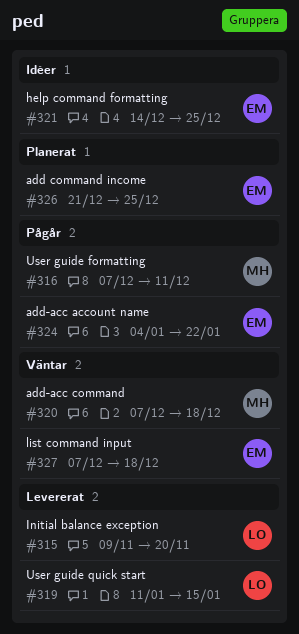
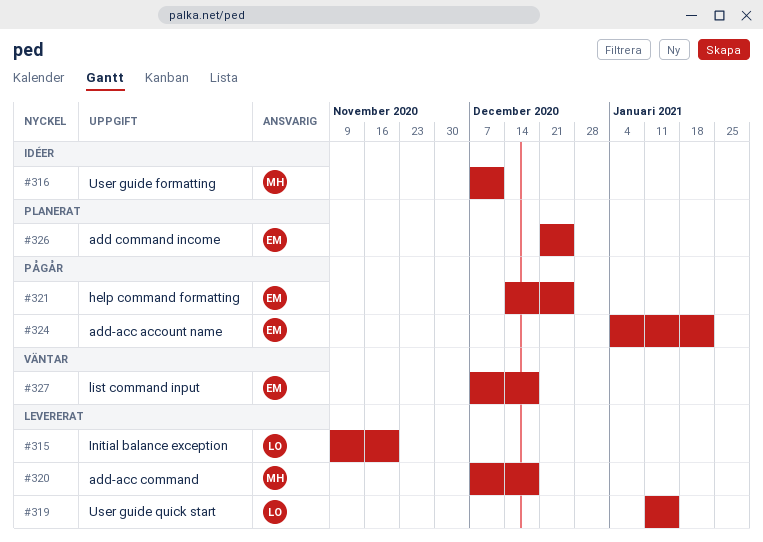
#316, status: Pågår -> Idéer
#320, status: Väntar -> Levererat
#321, status: Idéer -> Pågår

